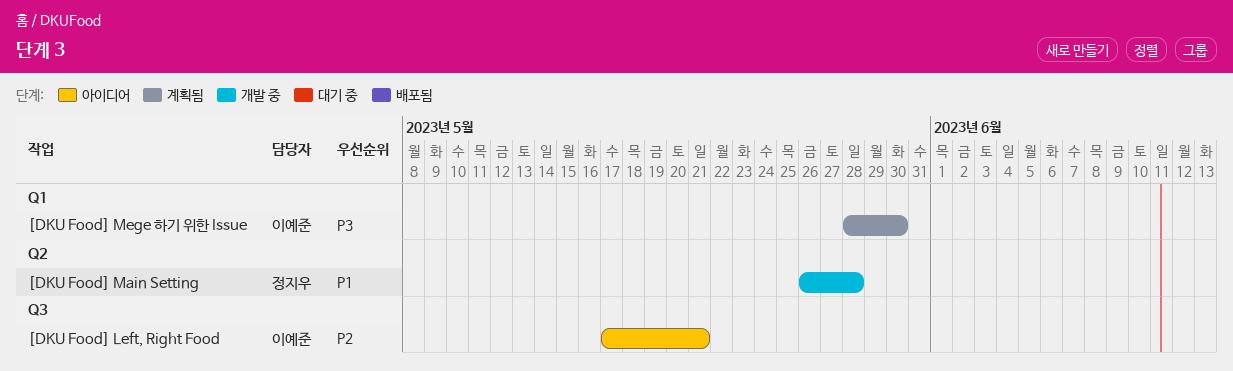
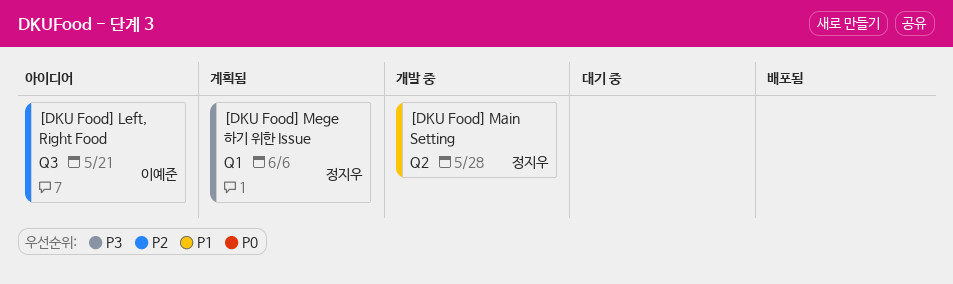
[DKU Food] Mege 하기 위한 Issue, owner: 이예준 -> 정지우
[DKU Food] Mege 하기 위한 Issue, due: May 30 -> Jun 6

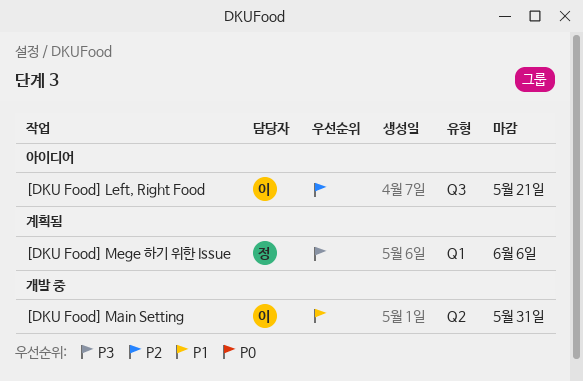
[DKU Food] Main Setting, owner: 정지우 -> 이예준
[DKU Food] Main Setting, due: May 28 -> May 31

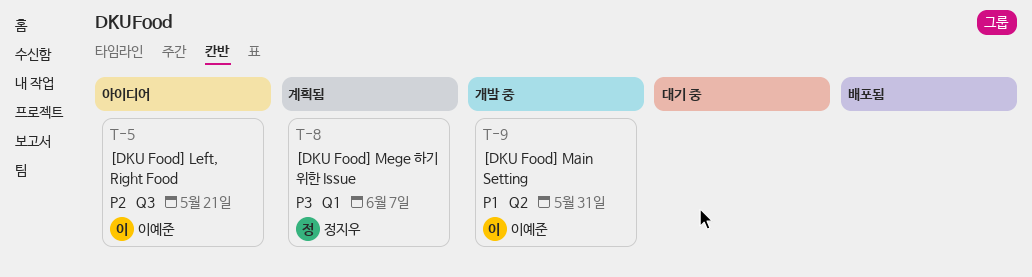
[DKU Food] Mege 하기 위한 Issue, due: Jun 6 -> Jun 7

